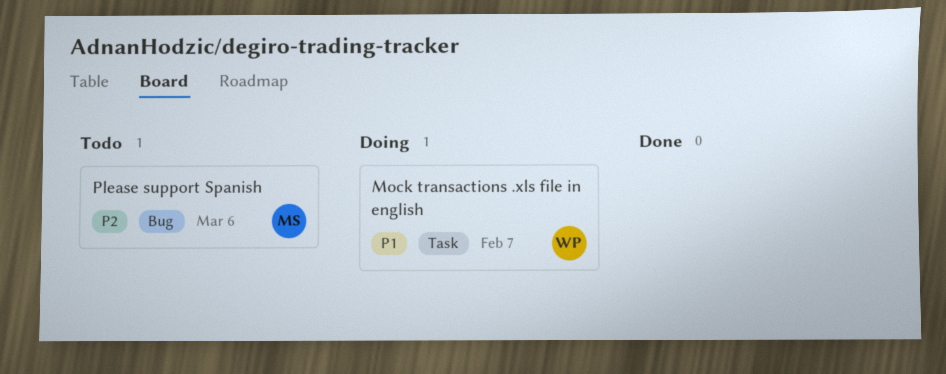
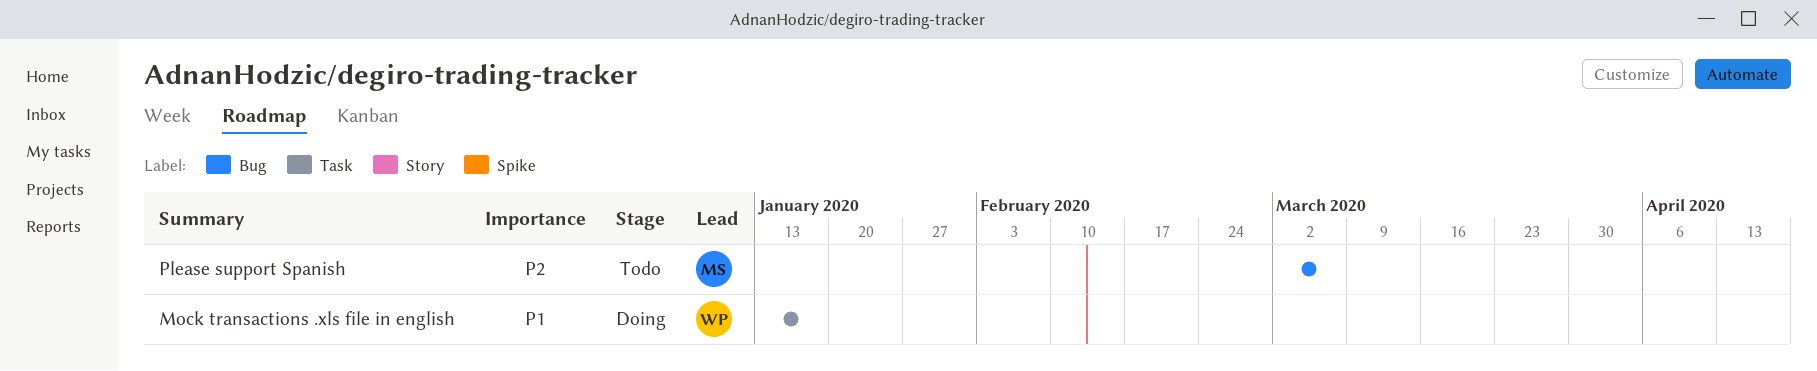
Mock transactions .xls file in english, due: Feb 7 -> Jan 17

